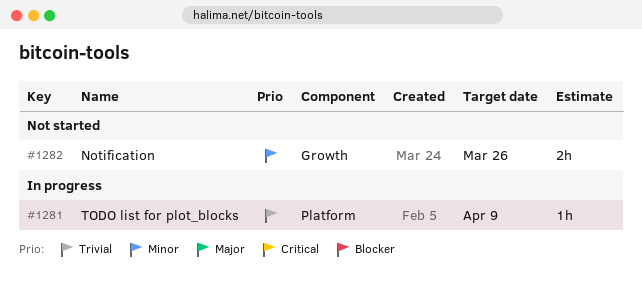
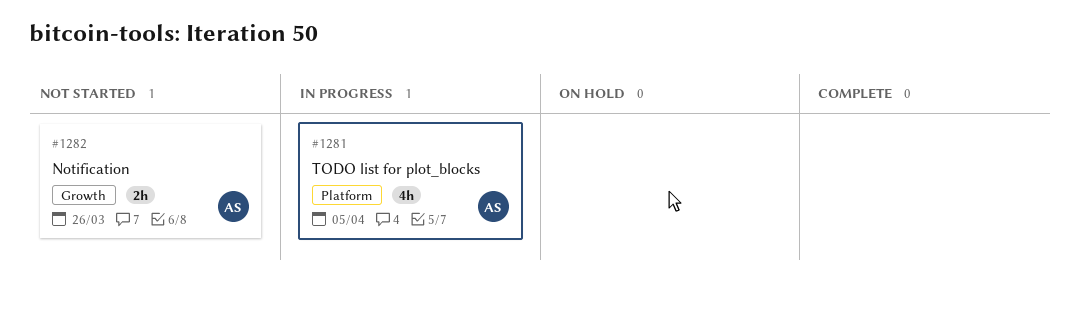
#1281, estimate: 1h -> 4h
#1281, due: Apr 9 -> Apr 5

